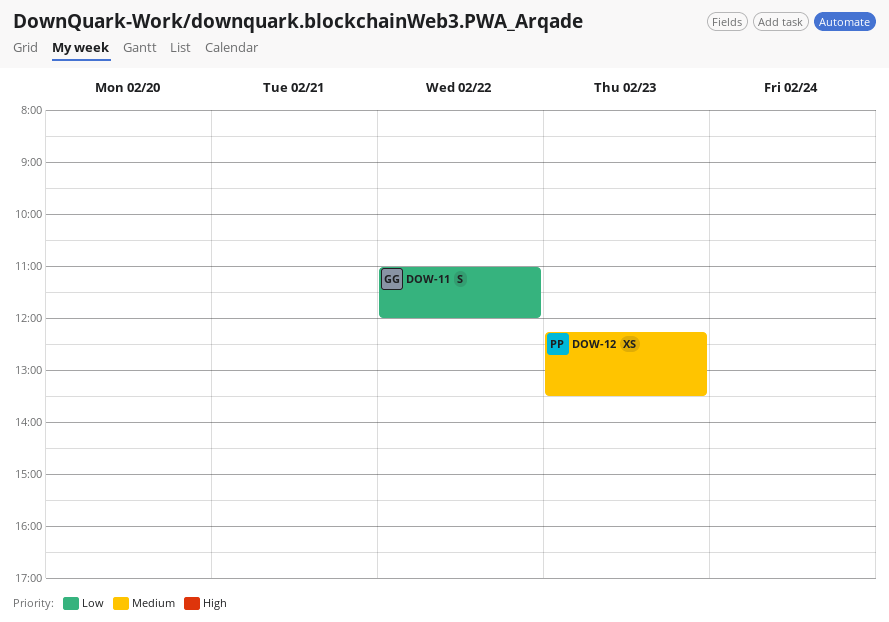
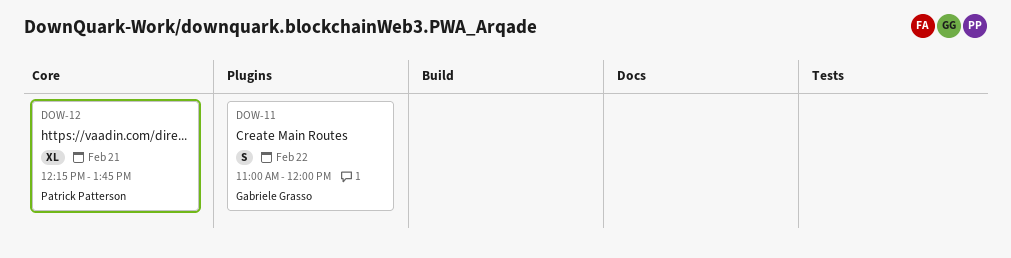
DOW-12, estimate: XS -> XL
DOW-12, day: Feb 23 -> Feb 21
DOW-12, ends: 13:30 -> 13:45

